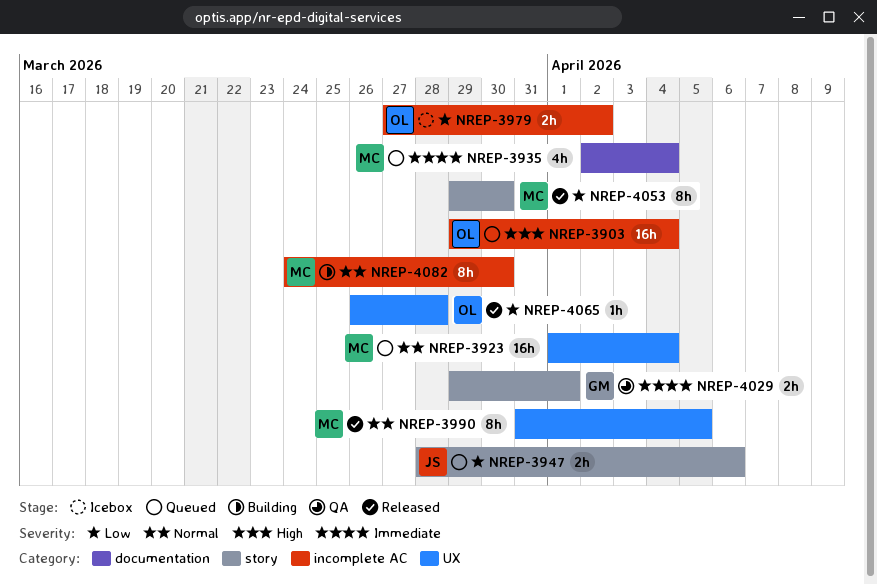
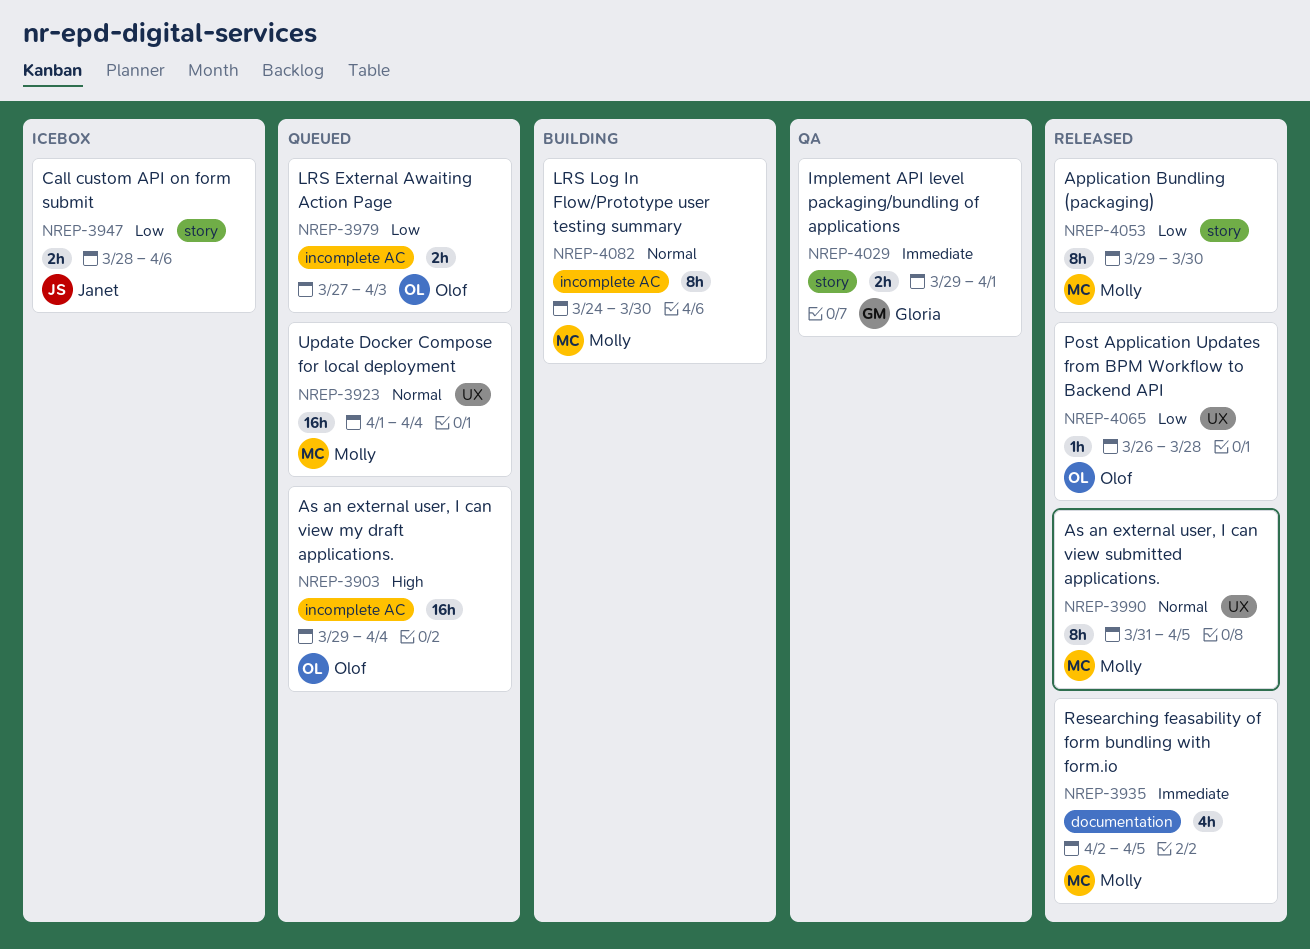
NREP-3935, status: Queued -> Released
NREP-3935, due: Apr 4 -> Apr 5
NREP-3947, status: Queued -> Icebox
NREP-3979, status: Icebox -> Queued
NREP-3979, due: Apr 2 -> Apr 3

